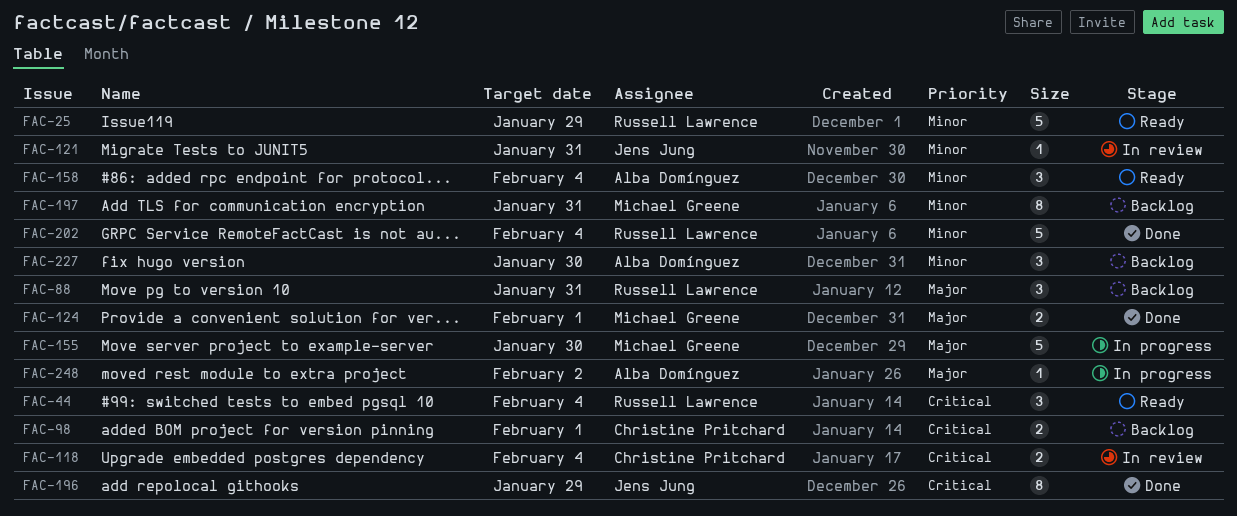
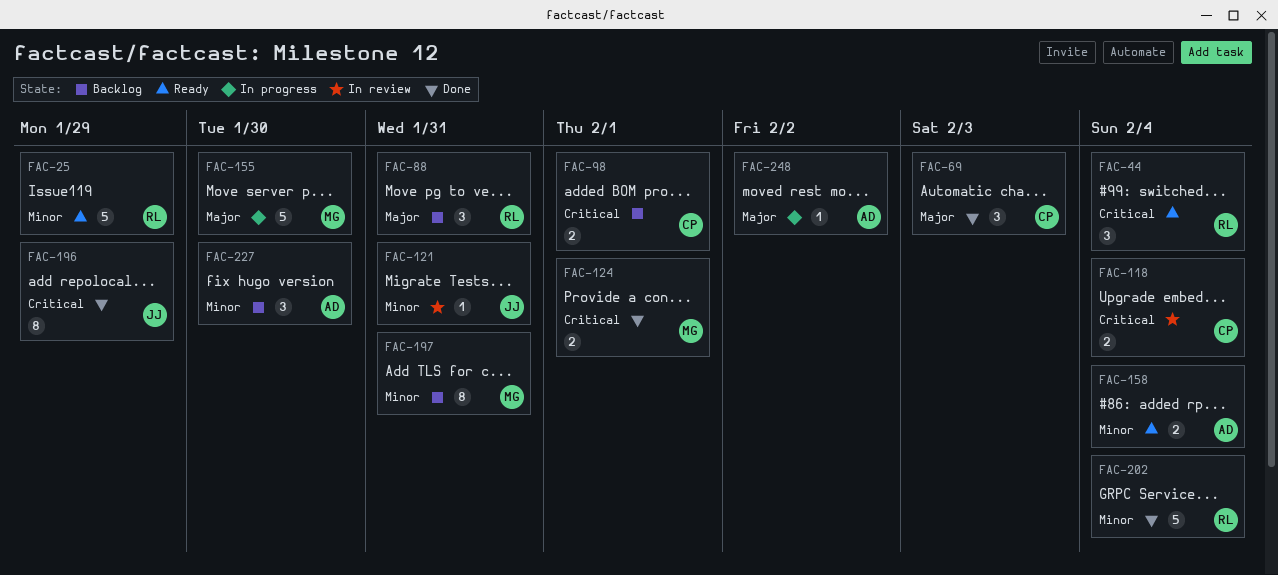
FAC-69: none -> present
FAC-124, priority: Major -> Critical
FAC-158, estimate: 3 -> 2

